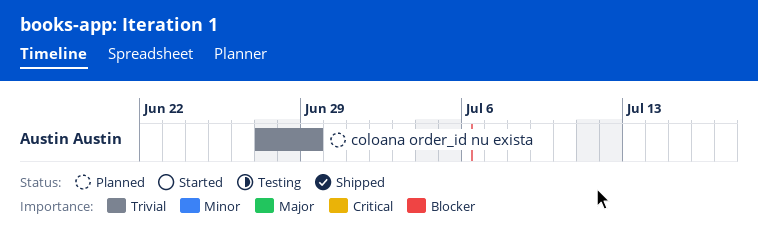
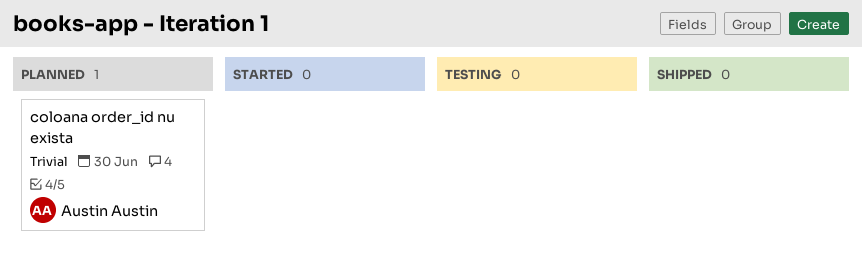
coloana order_id nu exista, due: Jun 29 -> Jun 30

